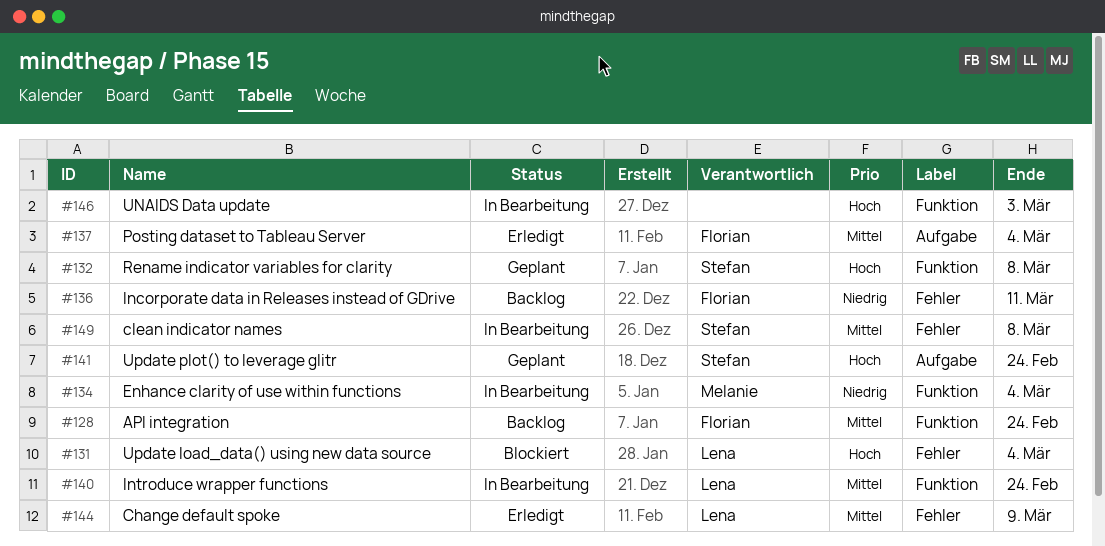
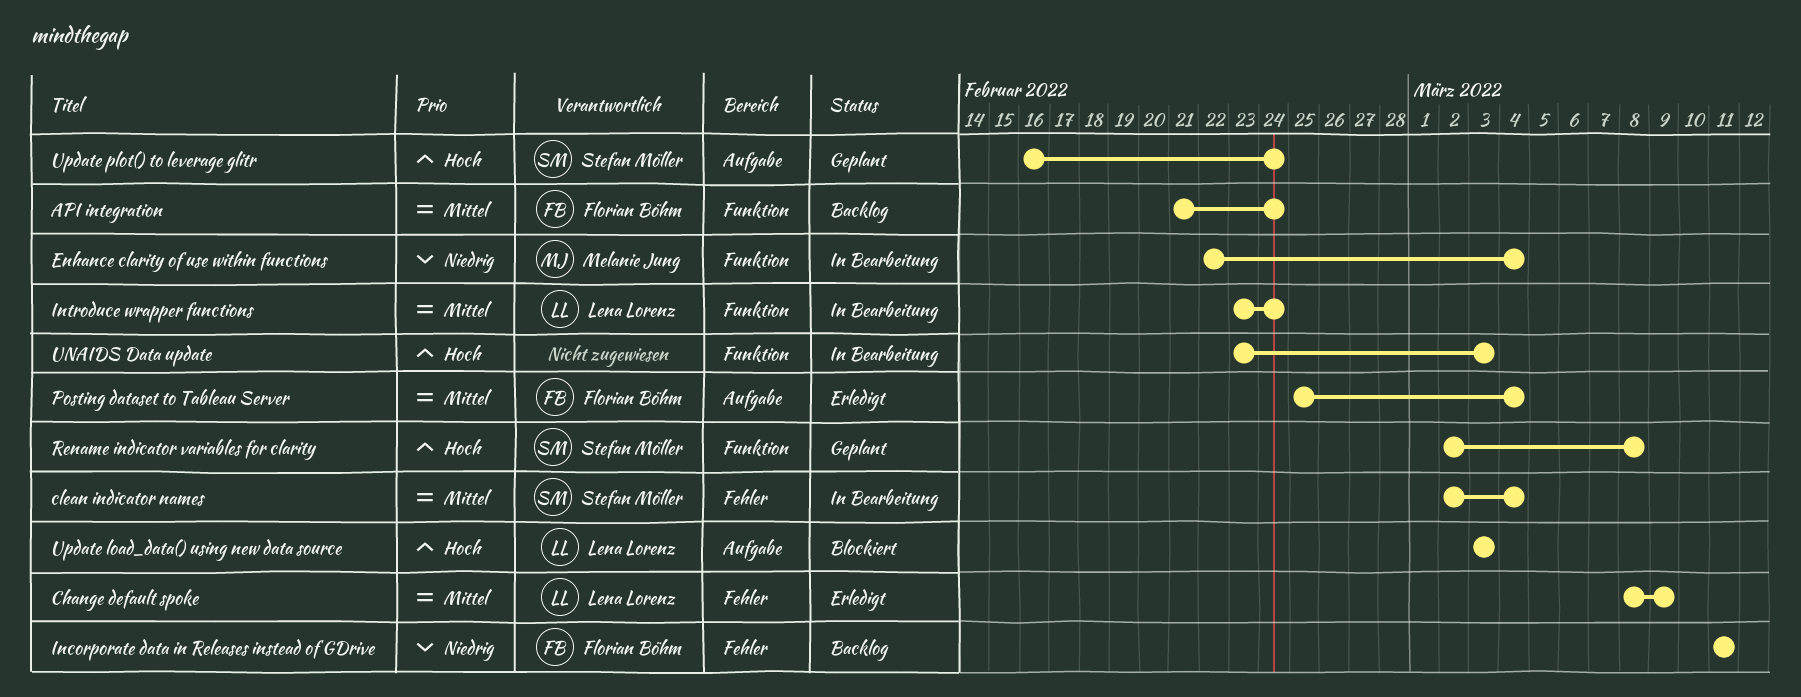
clean indicator names, due: Mar 8 -> Mar 4
Update load_data() using new data source, label: Fehler -> Aufgabe
Update load_data() using new data source, due: Mar 4 -> Mar 3

